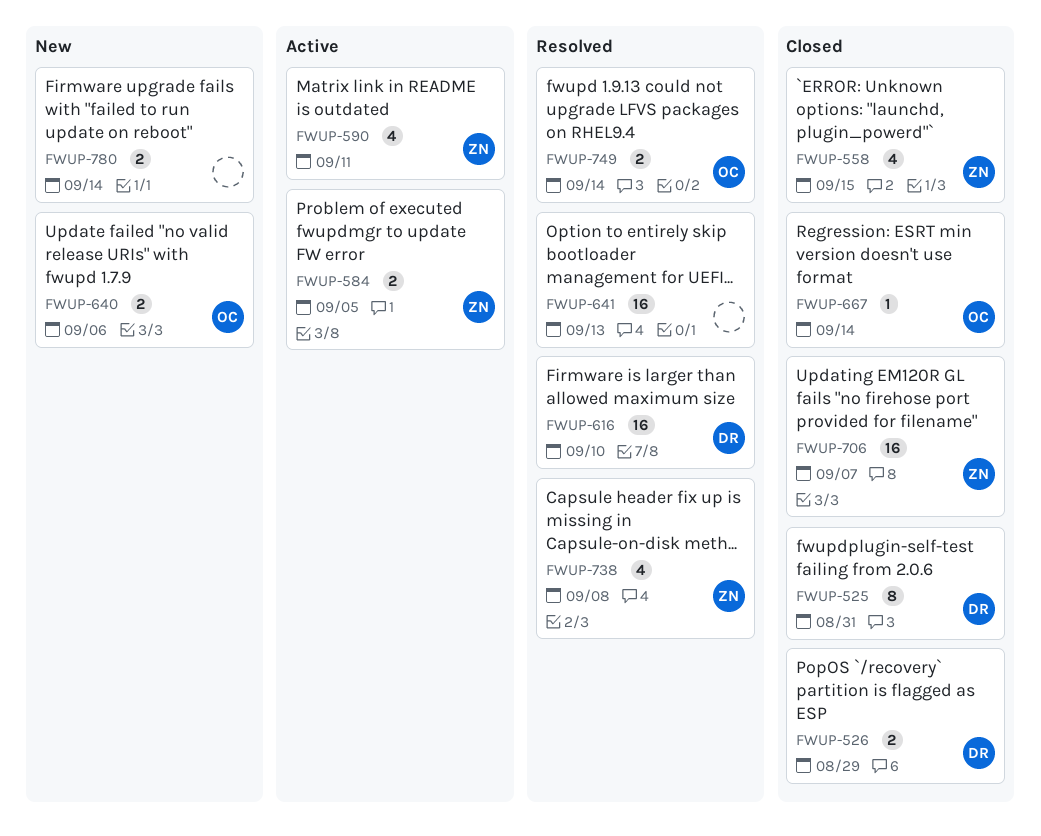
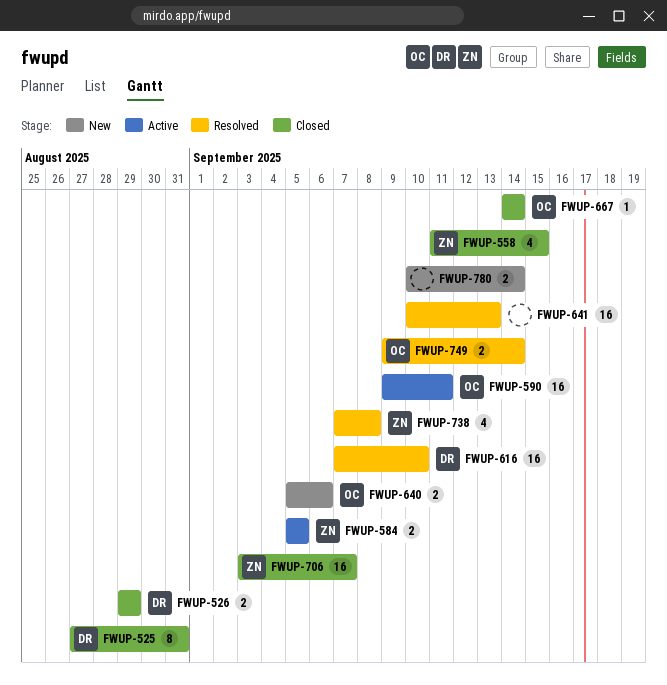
FWUP-590, owner: ZN -> OC
FWUP-590, estimate: 4 -> 16

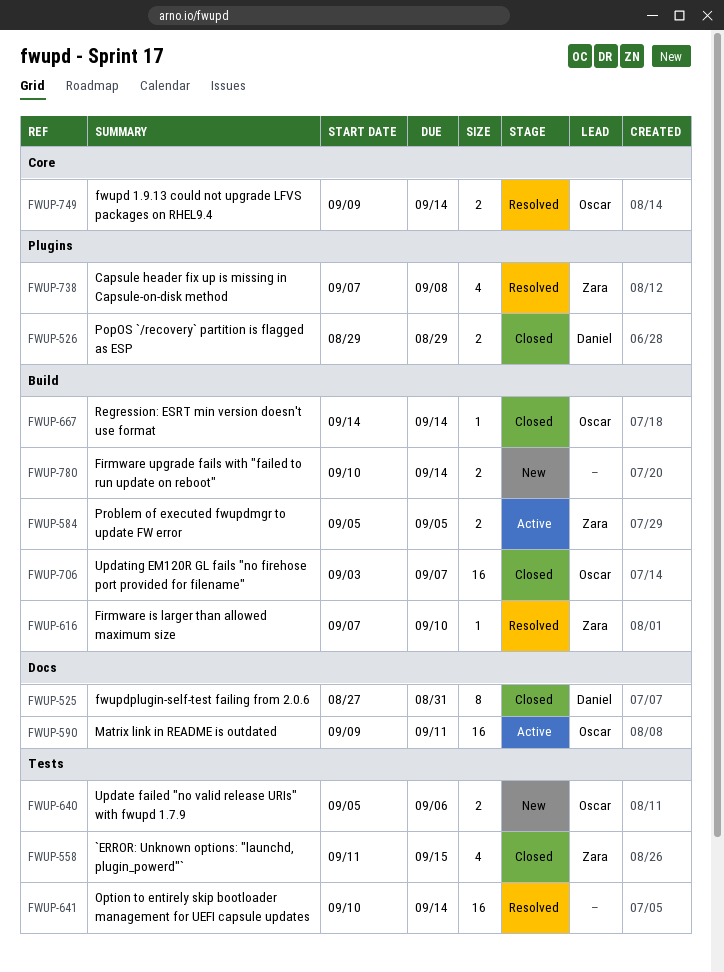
FWUP-616, owner: Daniel -> Zara
FWUP-616, estimate: 16 -> 1
FWUP-641, due: Sep 13 -> Sep 14
FWUP-706, owner: Zara -> Oscar

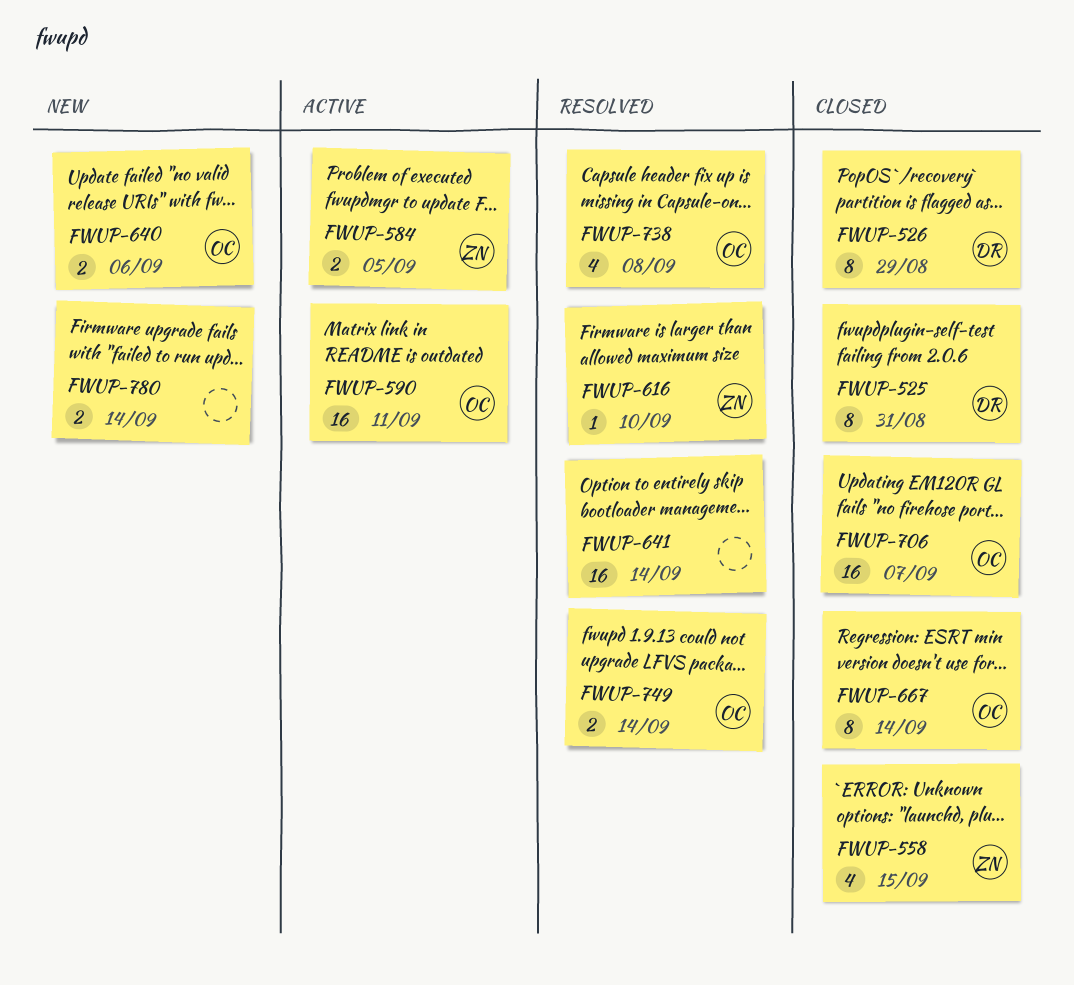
FWUP-526, estimate: 2 -> 8
FWUP-667, estimate: 1 -> 8
FWUP-738, owner: Zara -> Oscar

